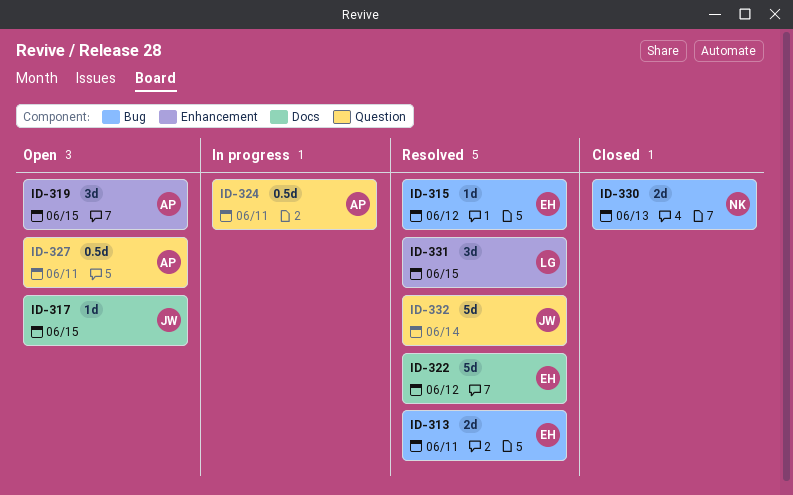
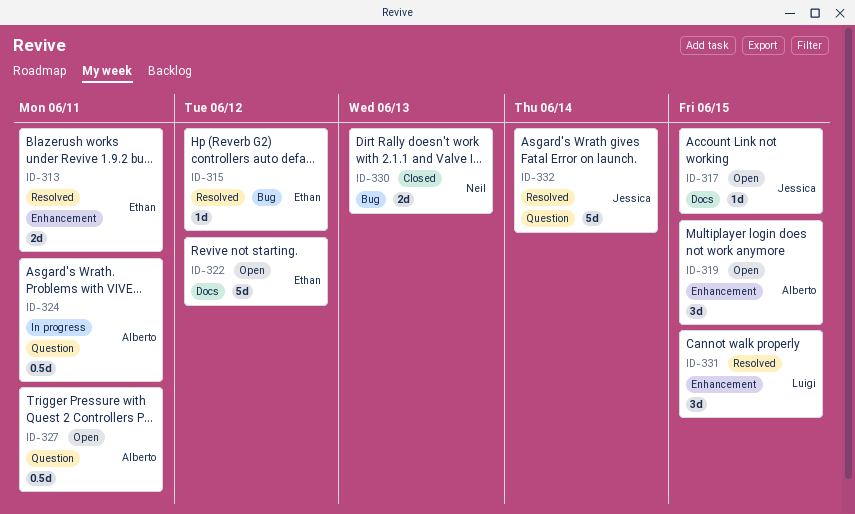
ID-313, label: Bug -> Enhancement
ID-322, status: Resolved -> Open

